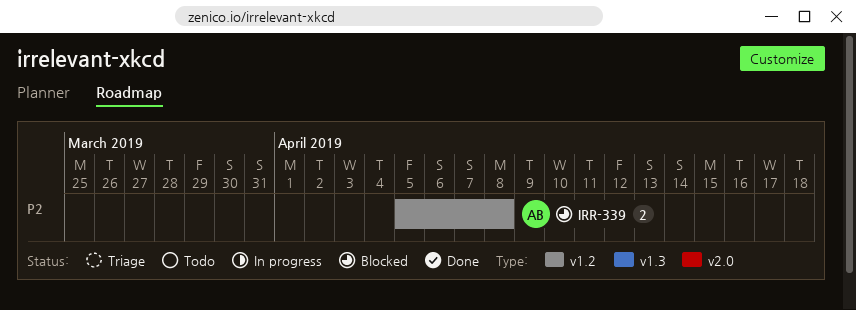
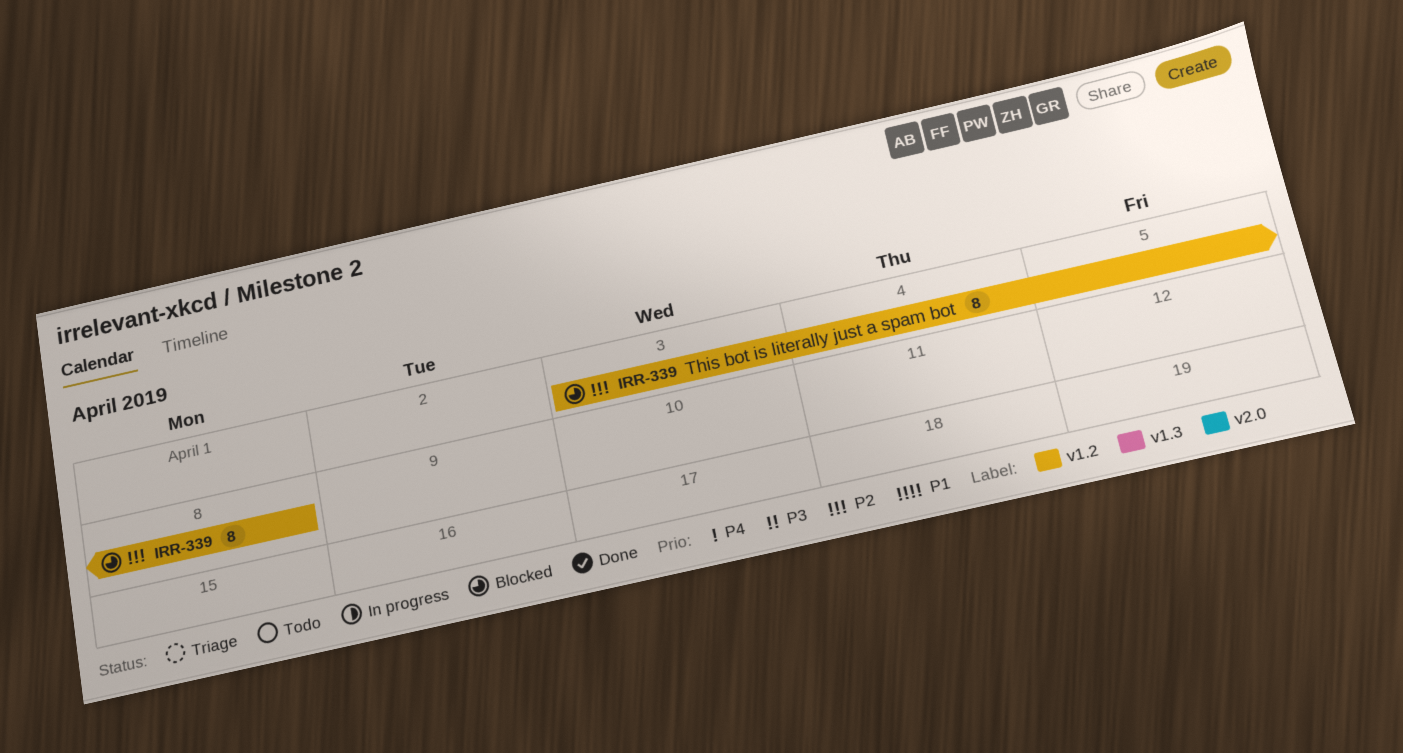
IRR-339, estimate: 2 -> 8
IRR-339, start: Apr 5 -> Apr 3

